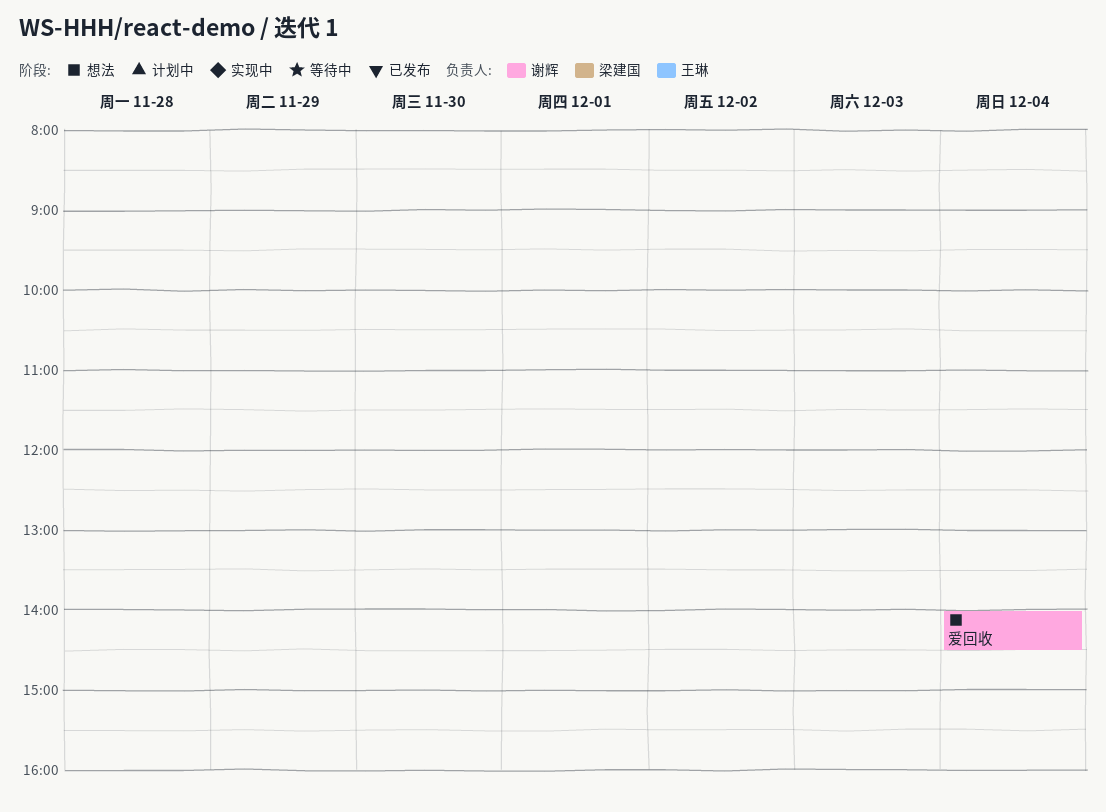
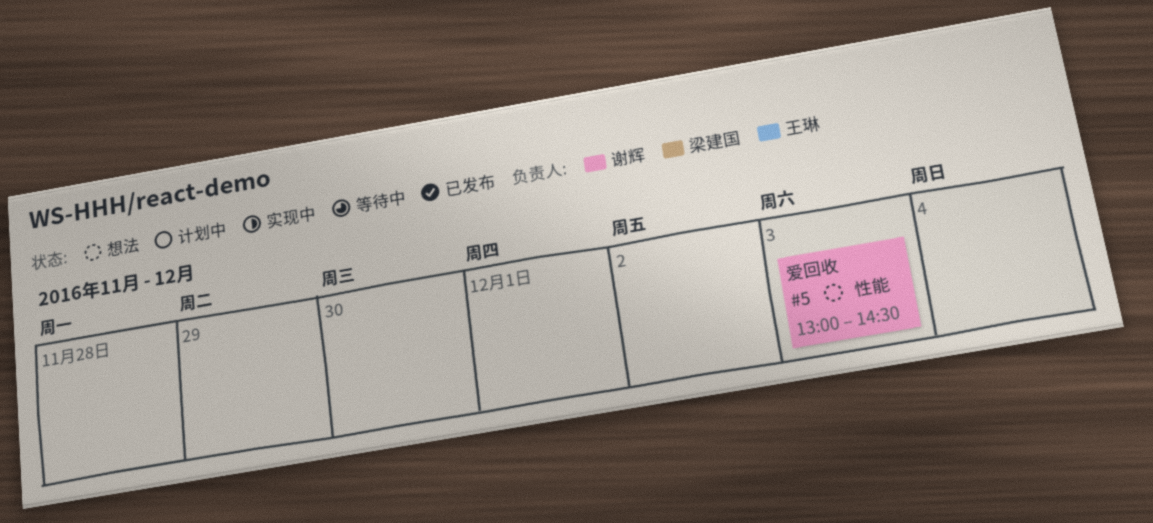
爱回收, day: Dec 4 -> Dec 3
爱回收, begins: 14:00 -> 13:00

